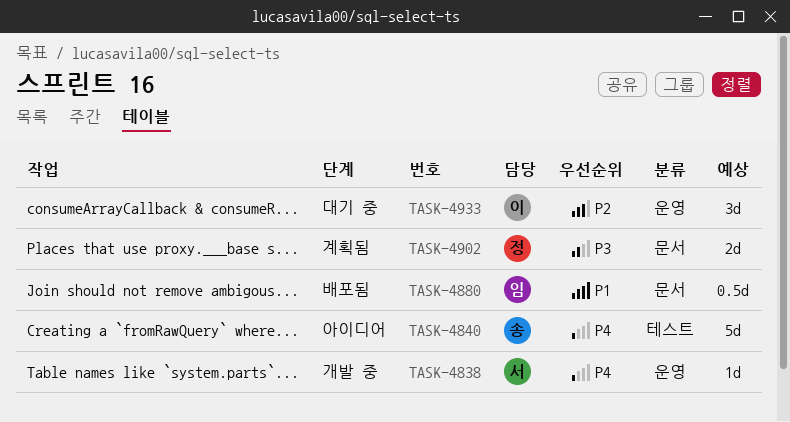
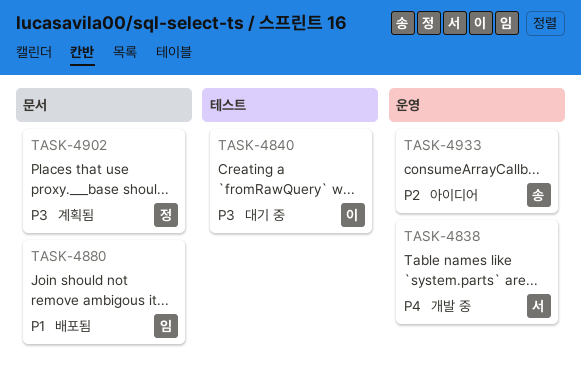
TASK-4840, status: 아이디어 -> 대기 중
TASK-4840, owner: 송 -> 이
TASK-4840, priority: P4 -> P3
TASK-4933, status: 대기 중 -> 아이디어
TASK-4933, owner: 이 -> 송

